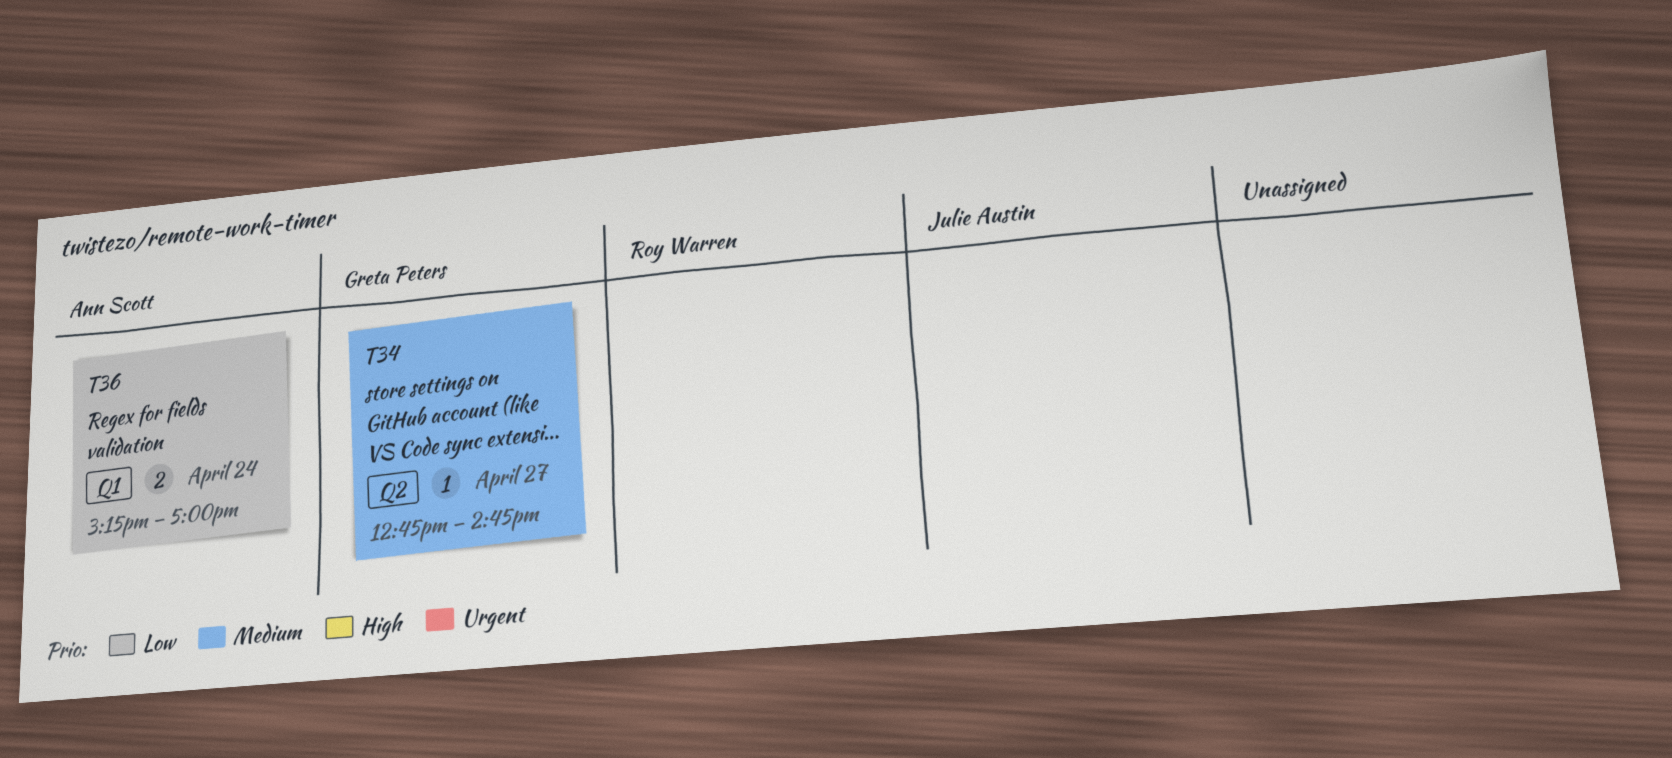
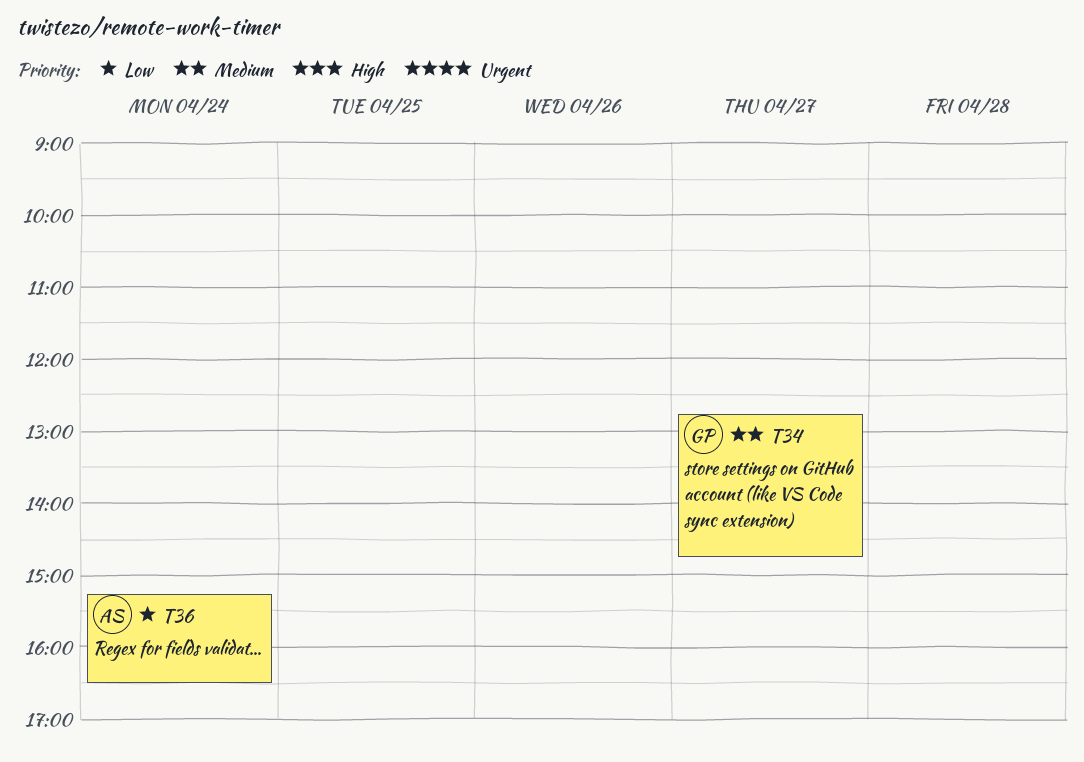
T36, ends: 17:00 -> 16:30

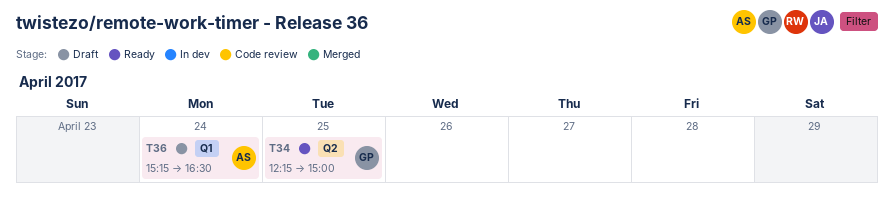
T34, day: Apr 27 -> Apr 25
T34, begins: 12:45 -> 12:15
T34, ends: 14:45 -> 15:00

